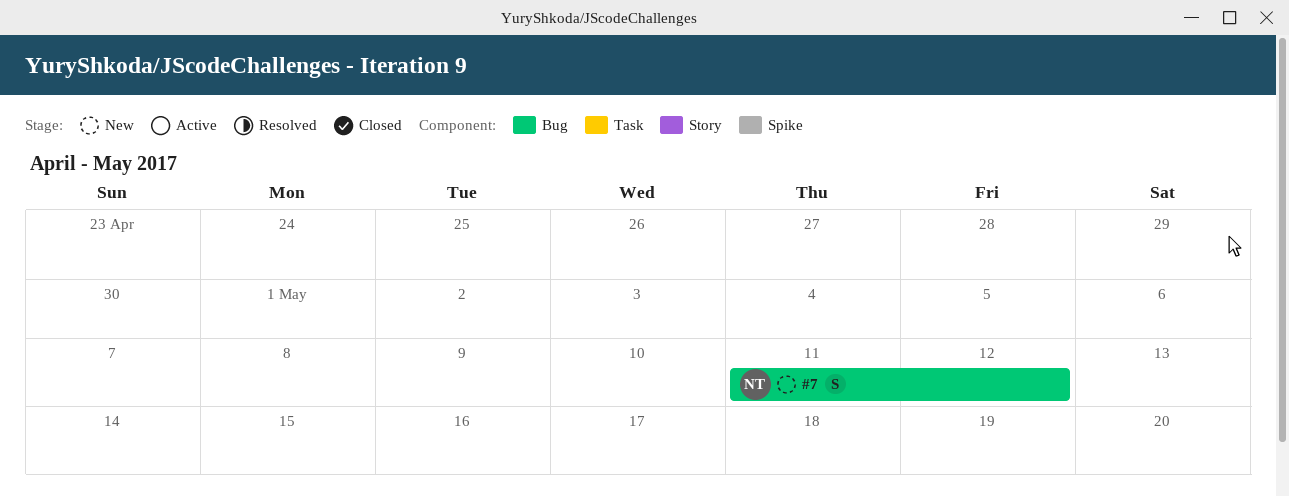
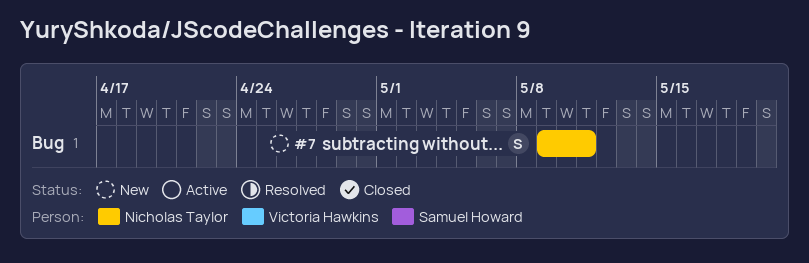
#7, start: May 11 -> May 9
#7, due: May 12 -> May 11

